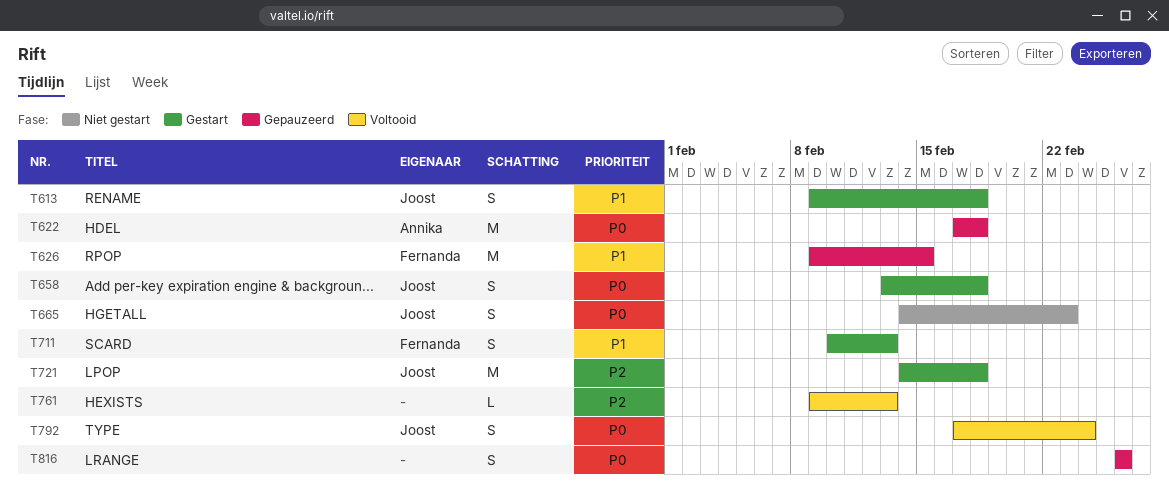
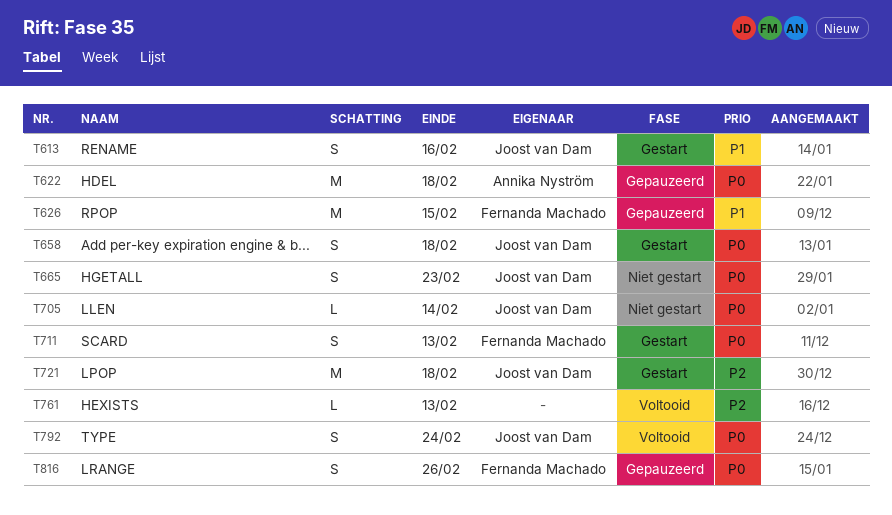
T613, due: Feb 18 -> Feb 16
T705: none -> present
T711, priority: P1 -> P0
T816, owner: none -> Fernanda Machado

